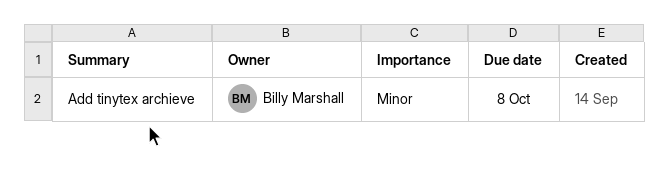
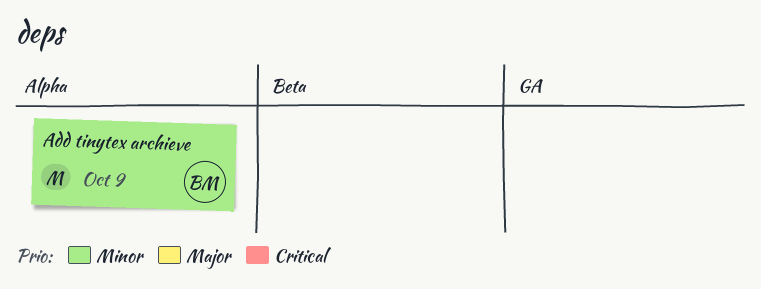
Add tinytex archieve, due: Oct 8 -> Oct 9

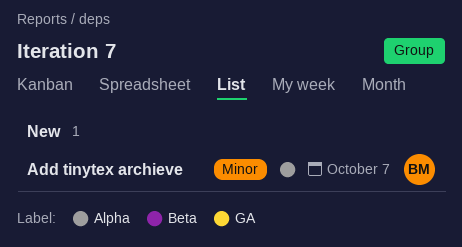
Add tinytex archieve, due: Oct 9 -> Oct 7

